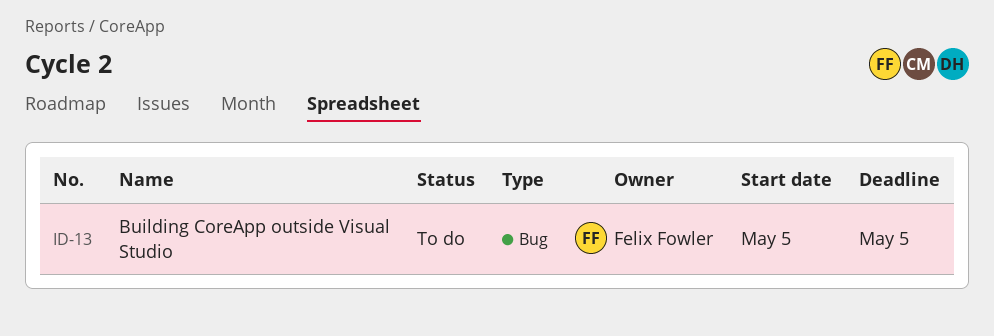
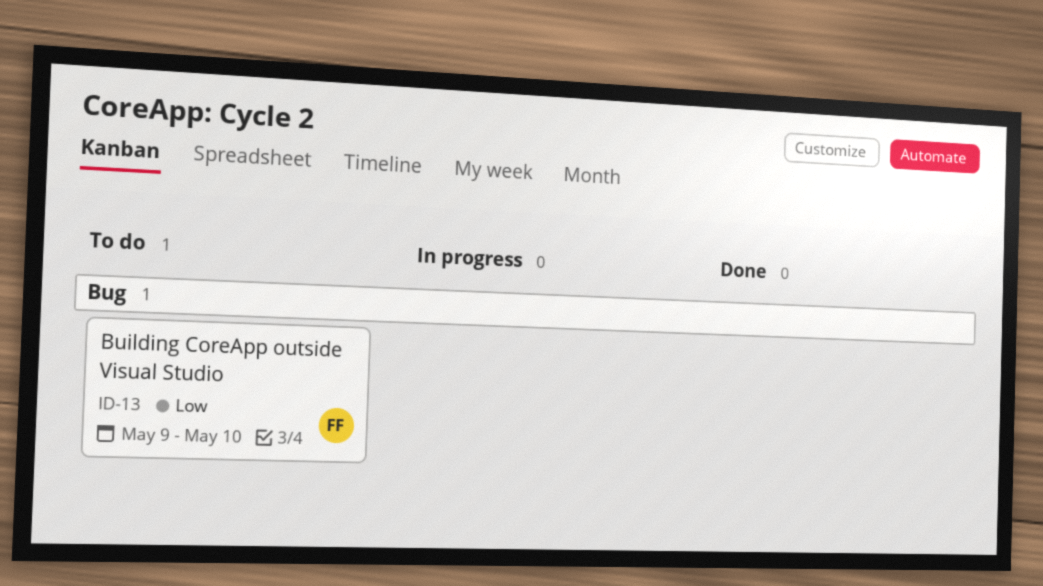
ID-13, start: May 5 -> May 9
ID-13, due: May 5 -> May 10

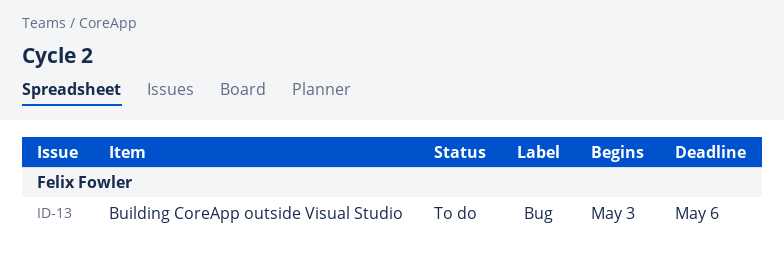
ID-13, start: May 9 -> May 3
ID-13, due: May 10 -> May 6

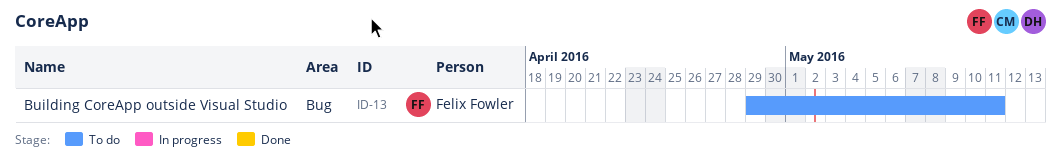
ID-13, start: May 3 -> Apr 29
ID-13, due: May 6 -> May 11

